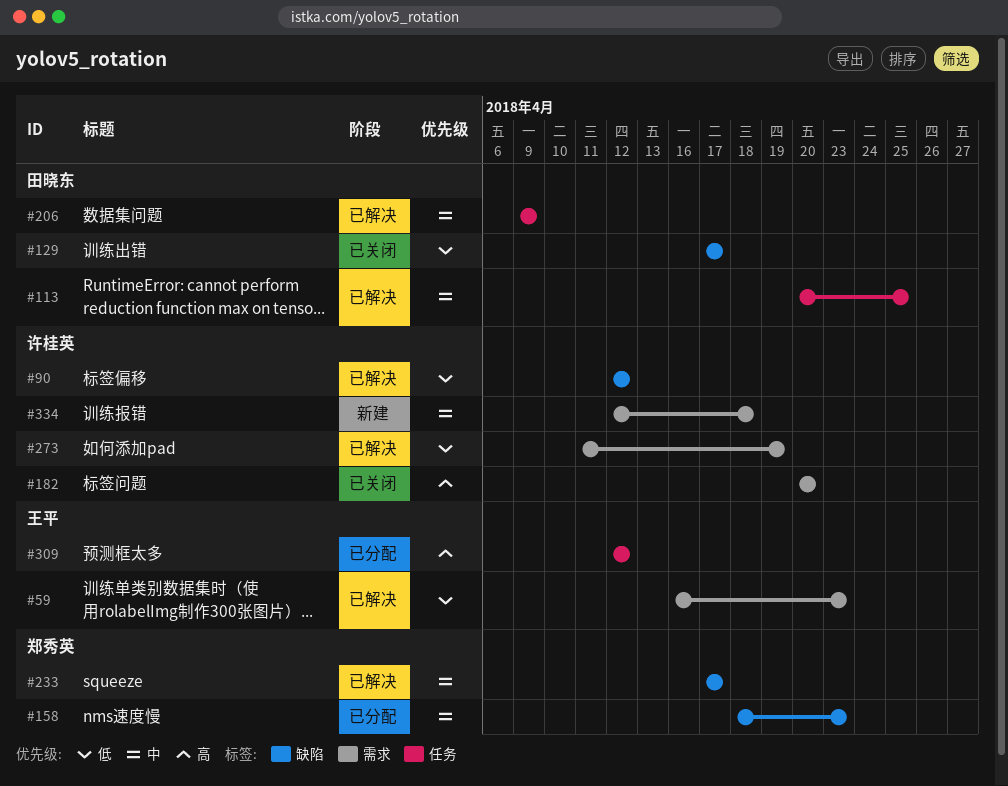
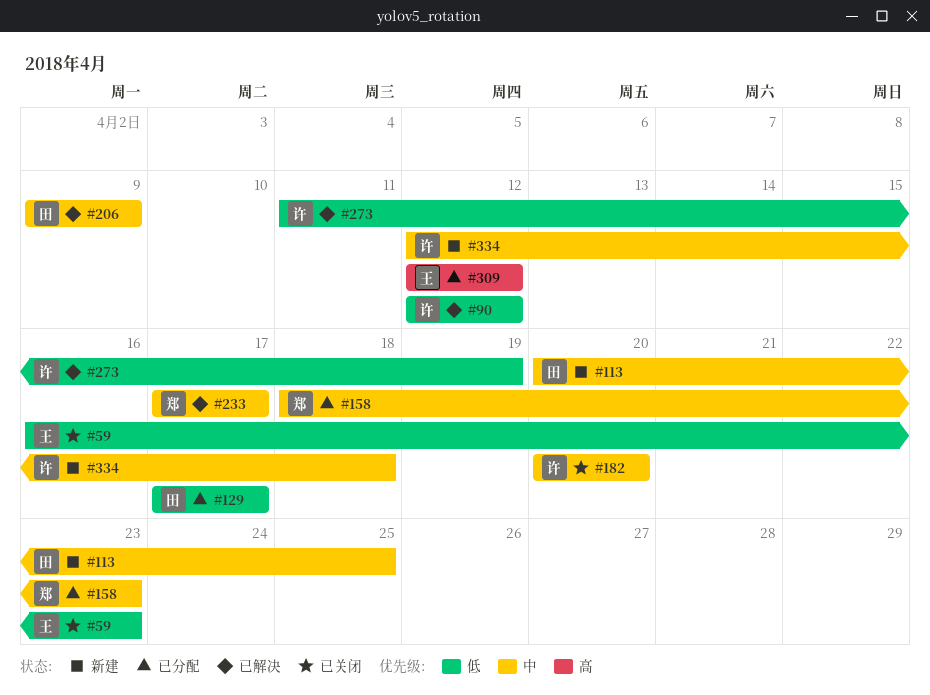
#59, status: 已解决 -> 已关闭
#113, status: 已解决 -> 新建
#129, status: 已关闭 -> 已分配
#182, priority: 高 -> 中

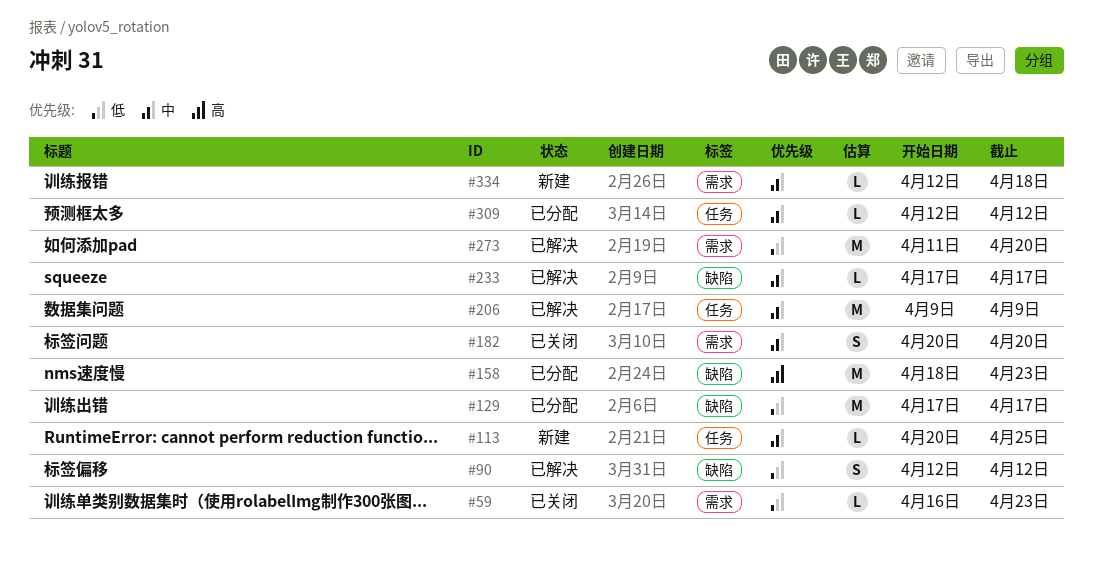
#158, priority: 中 -> 高
#273, due: Apr 19 -> Apr 20
#309, priority: 高 -> 中

